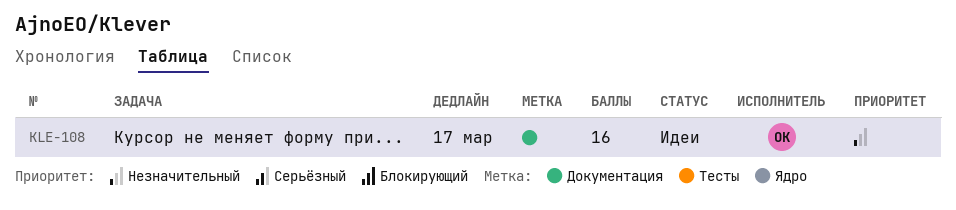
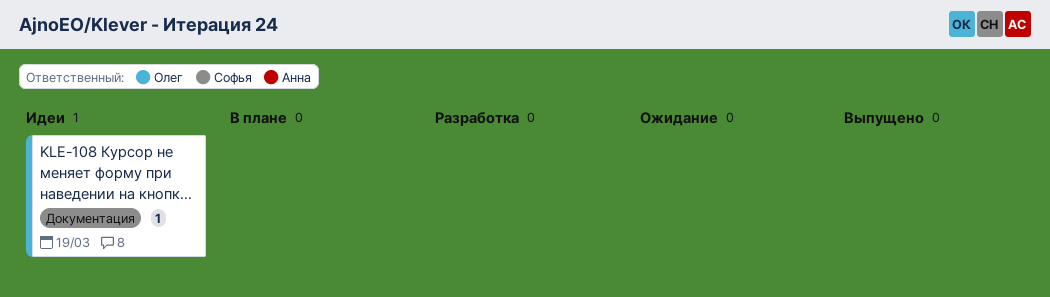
KLE-108, estimate: 16 -> 1
KLE-108, due: Mar 17 -> Mar 19

